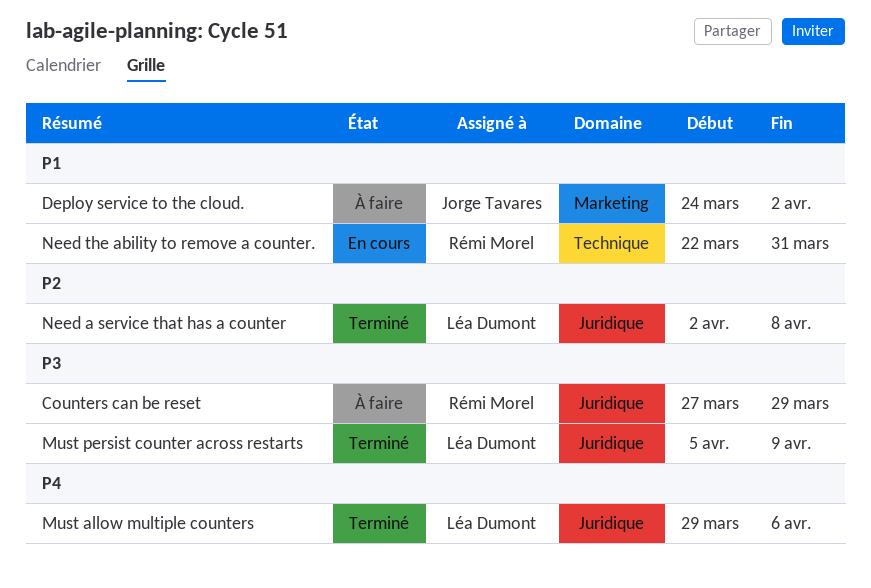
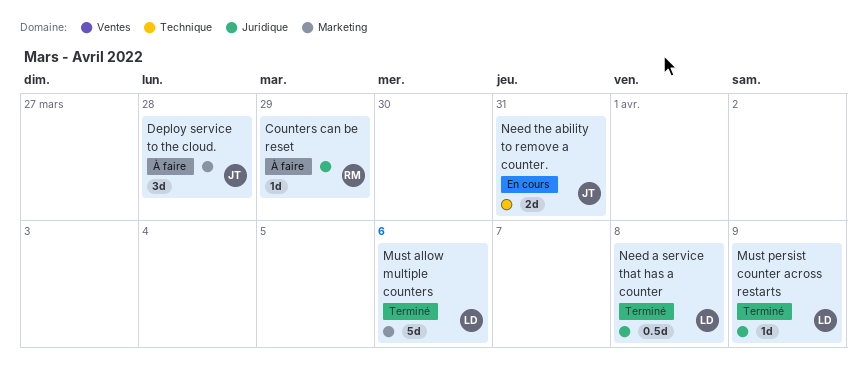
Deploy service to the cloud., due: Apr 2 -> Mar 28
Must allow multiple counters, label: Juridique -> Marketing
Need the ability to remove a counter., owner: Rémi Morel -> Jorge Tavares

